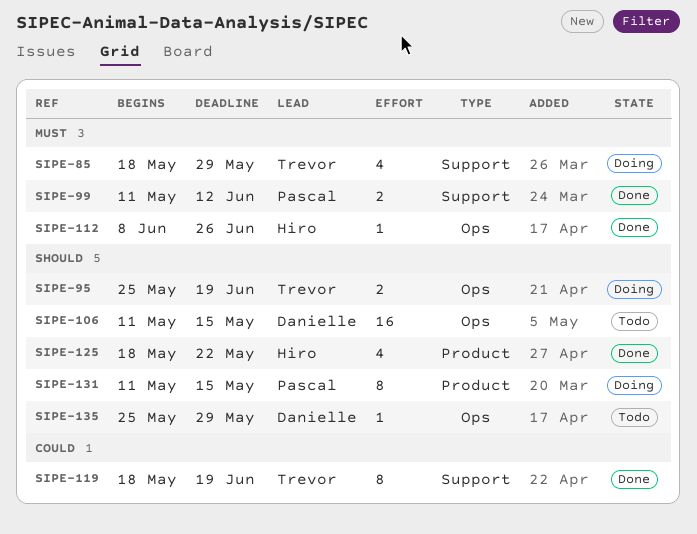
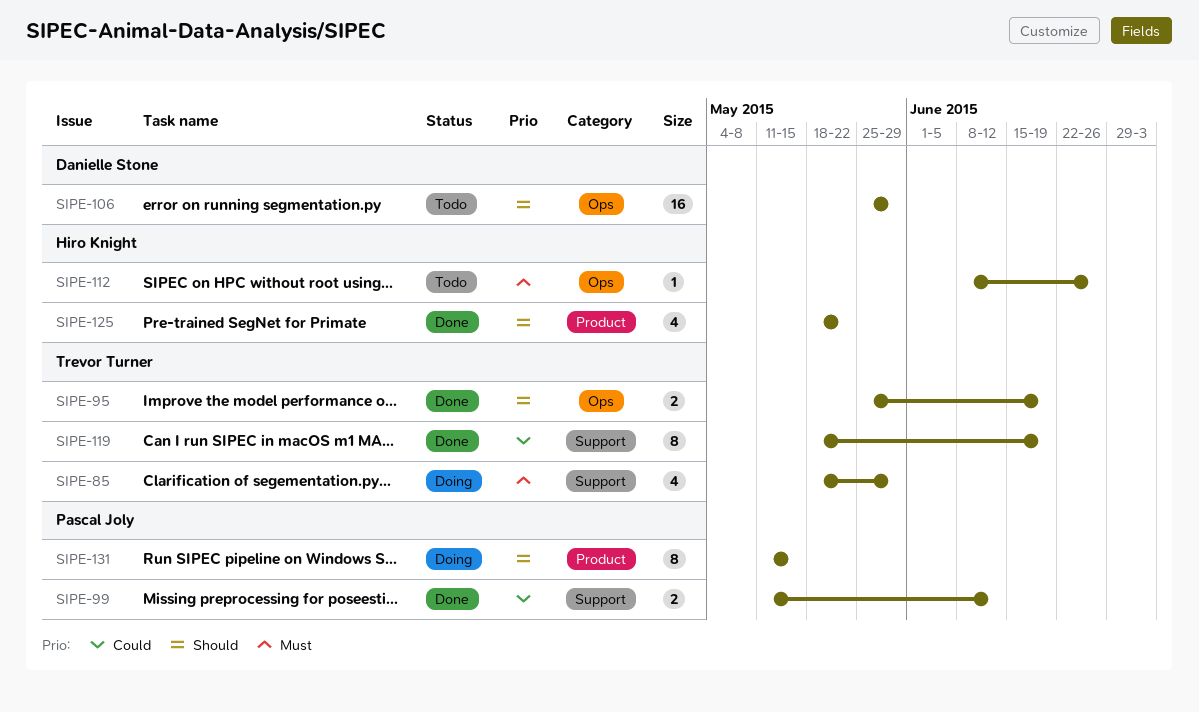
SIPE-95, status: Doing -> Done
SIPE-99, priority: Must -> Could
SIPE-106, start: May 11 -> May 25
SIPE-106, due: May 15 -> May 29
SIPE-112, status: Done -> Todo
SIPE-135: present -> none

